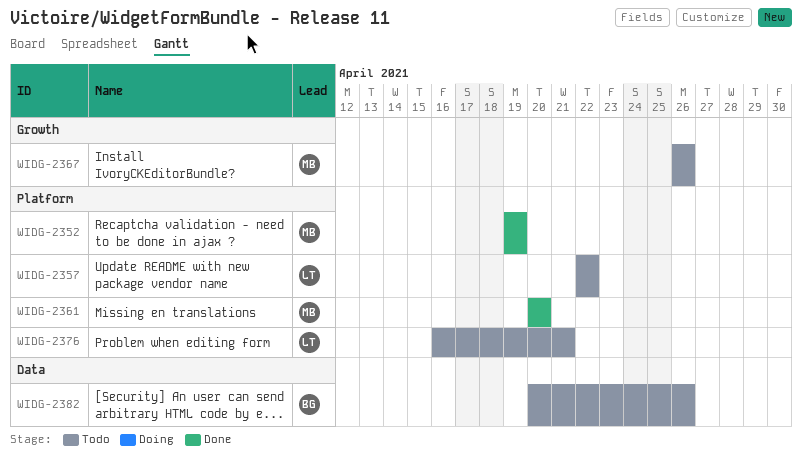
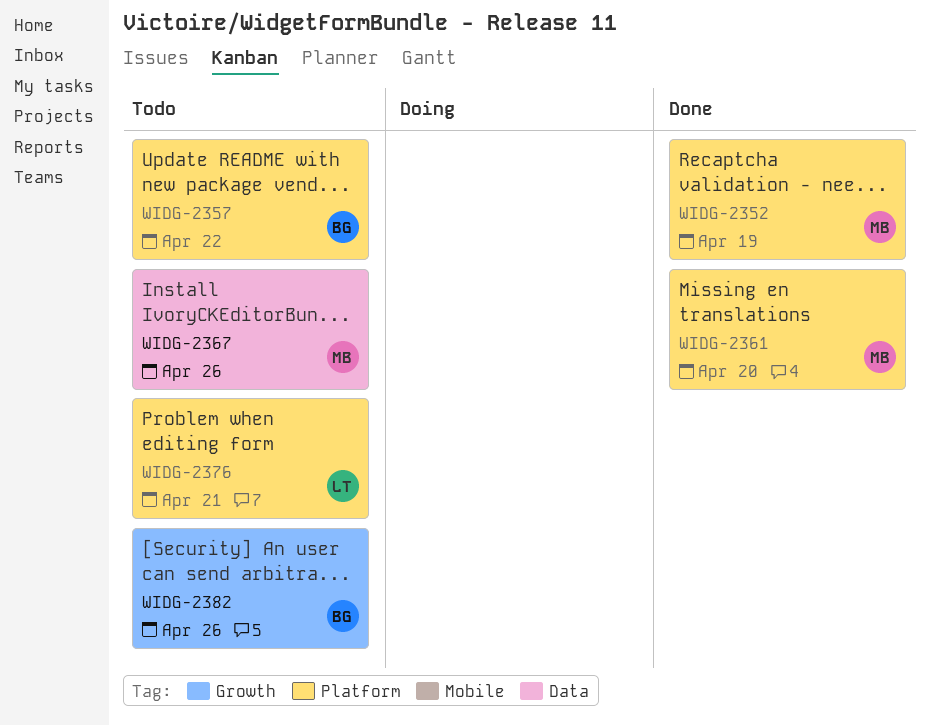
WIDG-2357, owner: LT -> BG
WIDG-2367, label: Growth -> Data
WIDG-2382, label: Data -> Growth

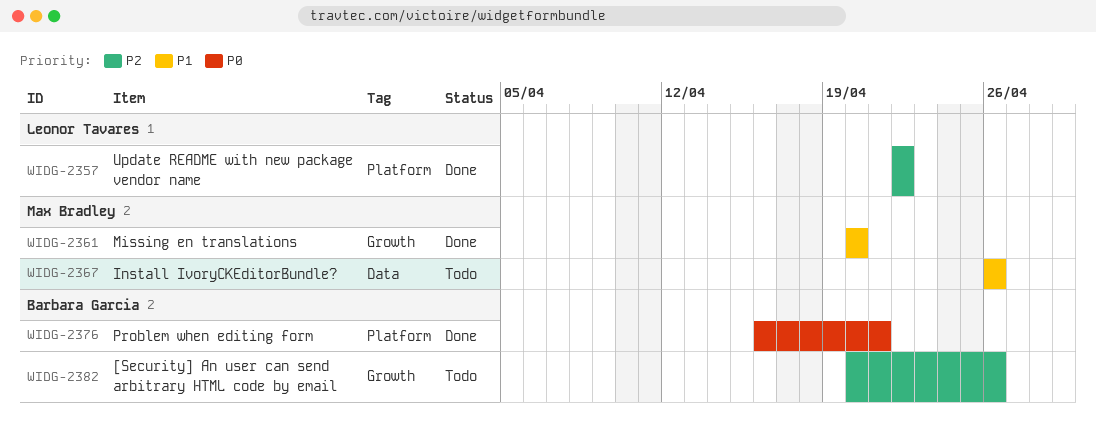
WIDG-2352: present -> none
WIDG-2357, status: Todo -> Done
WIDG-2357, owner: Barbara Garcia -> Leonor Tavares
WIDG-2361, label: Platform -> Growth
WIDG-2376, status: Todo -> Done
WIDG-2376, owner: Leonor Tavares -> Barbara Garcia

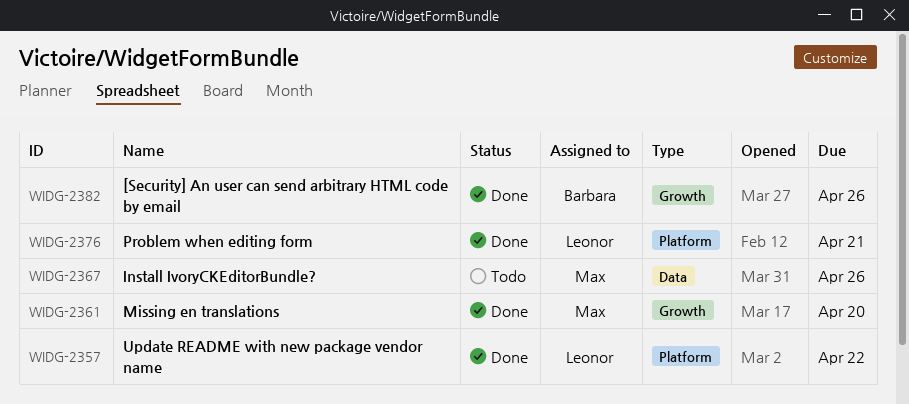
WIDG-2376, owner: Barbara Garcia -> Leonor Tavares
WIDG-2382, status: Todo -> Done

